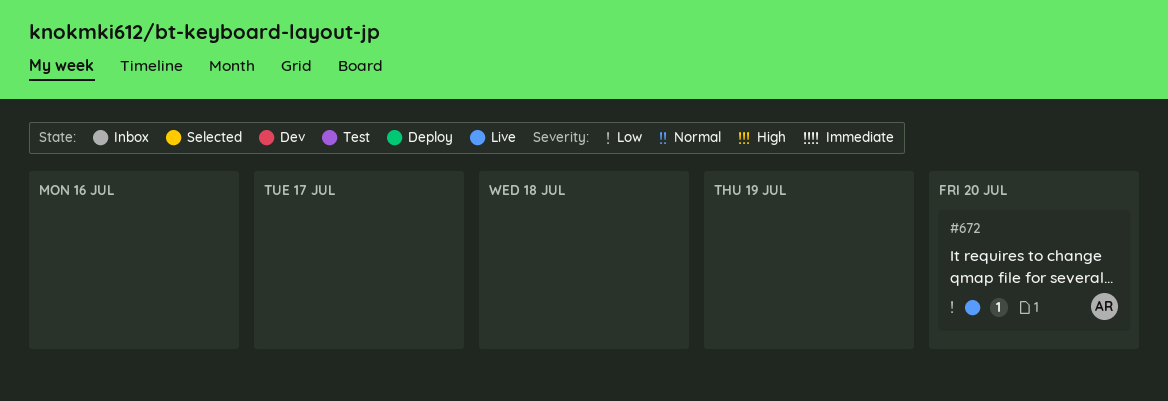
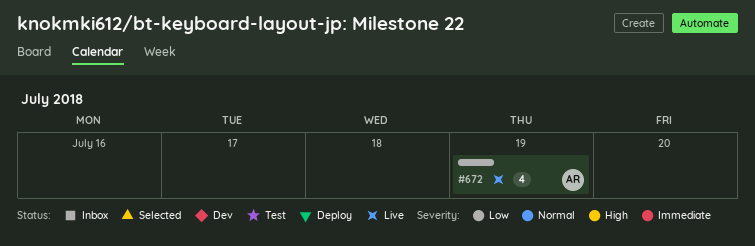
#672, estimate: 1 -> 4
#672, due: Jul 20 -> Jul 19

